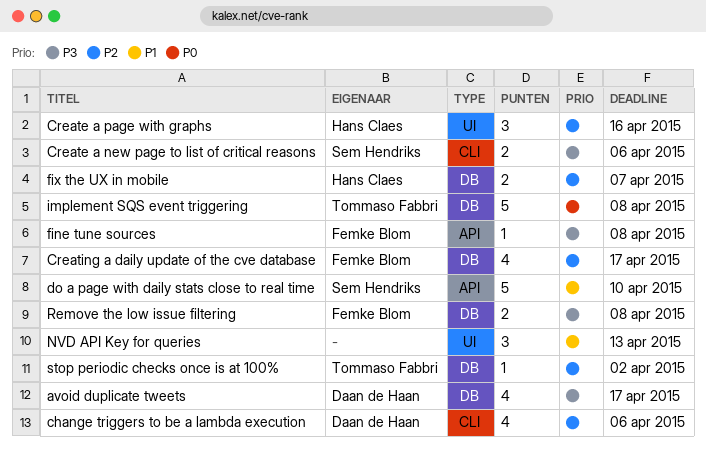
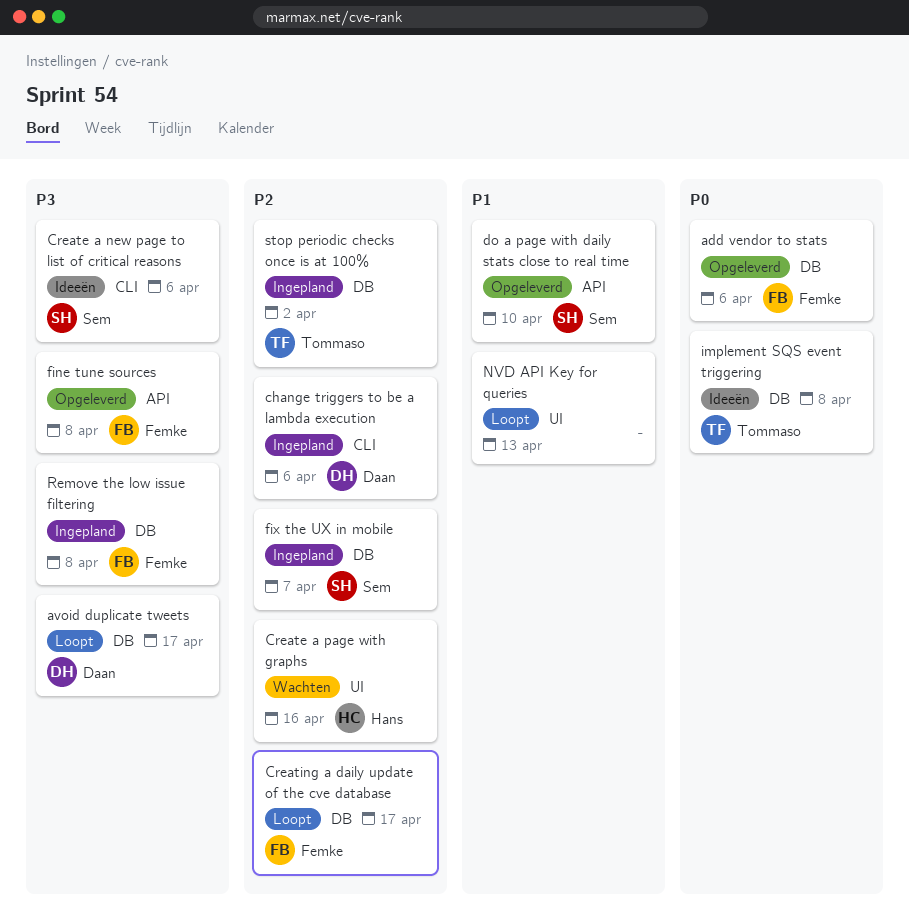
add vendor to stats: none -> present
fix the UX in mobile, owner: Hans Claes -> Sem Hendriks

